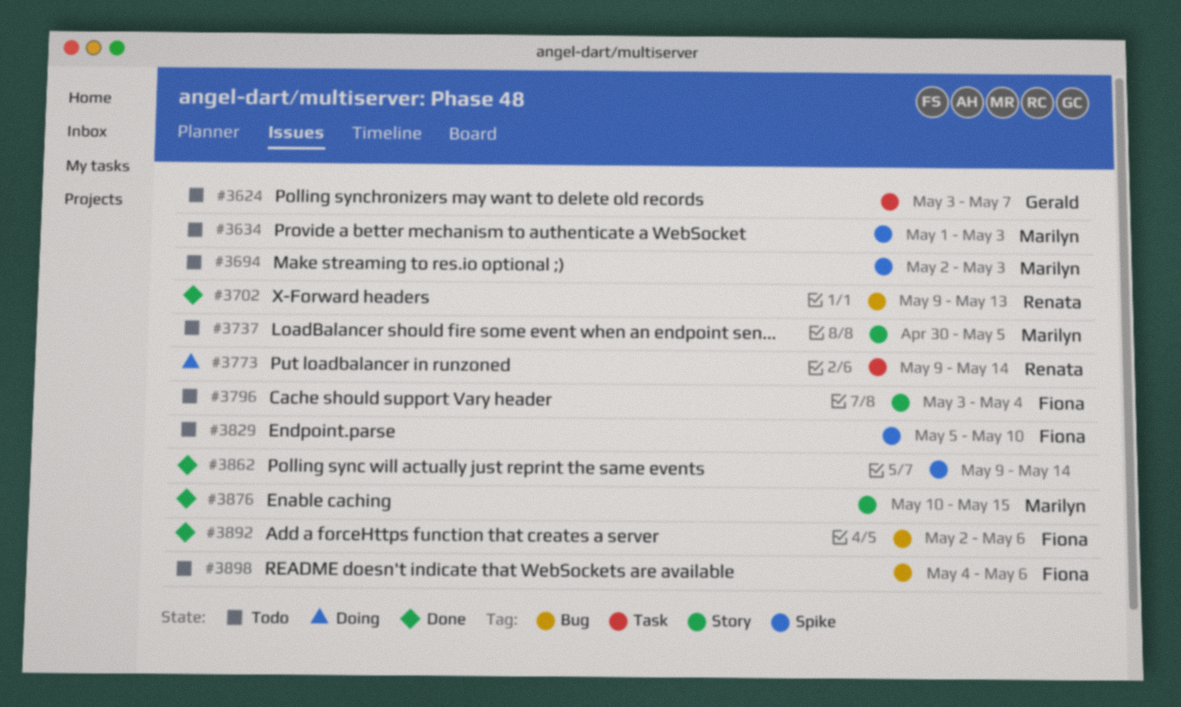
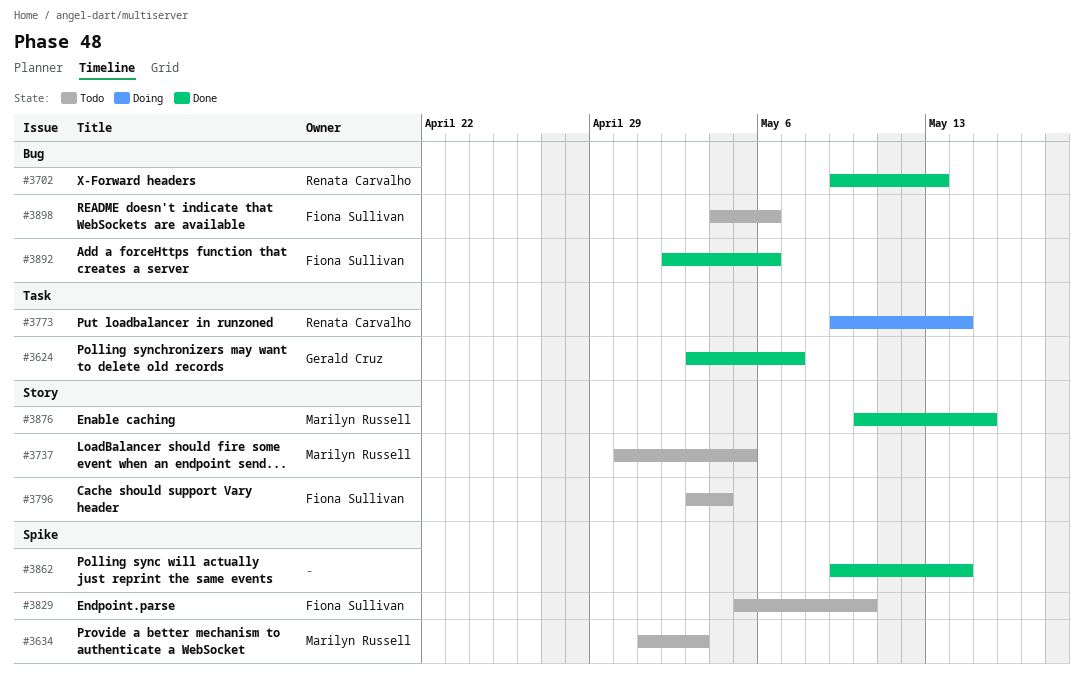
#3624, status: Todo -> Done
#3694: present -> none

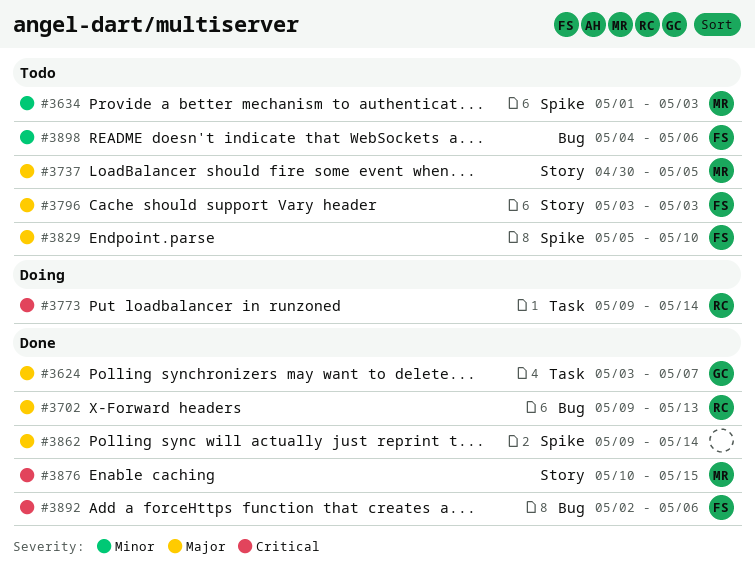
#3796, due: May 4 -> May 3

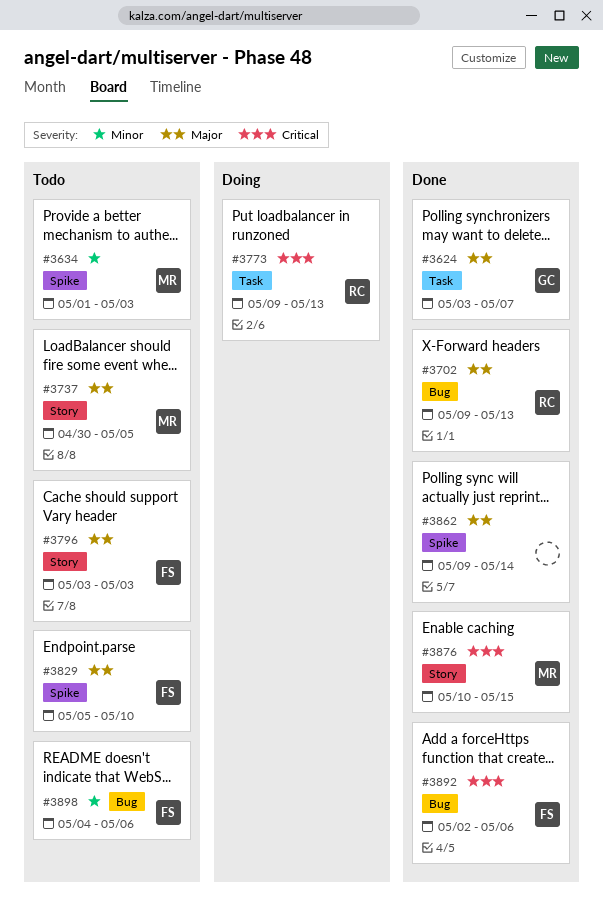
#3773, due: May 14 -> May 13

